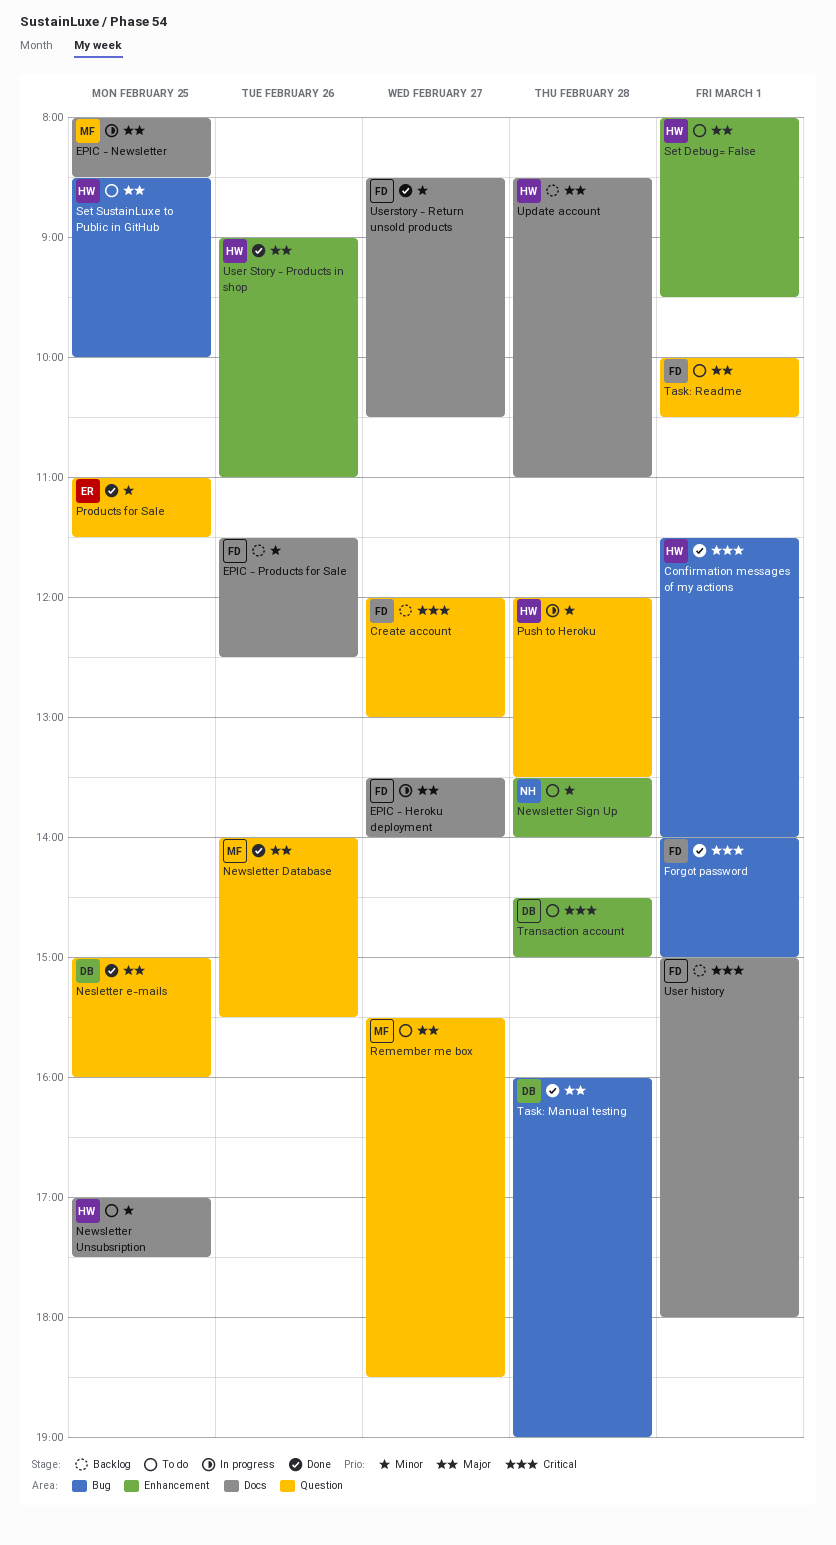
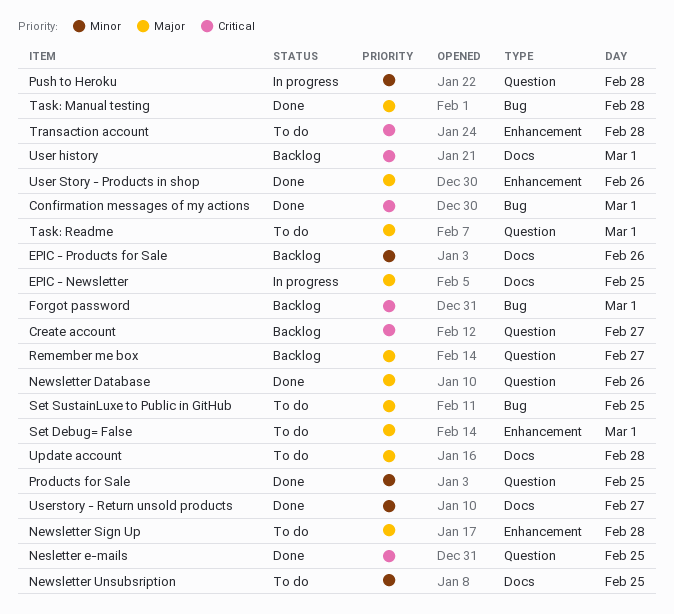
EPIC - Heroku deployment: present -> none
Forgot password, status: Done -> Backlog
Nesletter e-mails, priority: Major -> Critical
Newsletter Sign Up, priority: Minor -> Major
Remember me box, status: To do -> Backlog
Update account, status: Backlog -> To do

